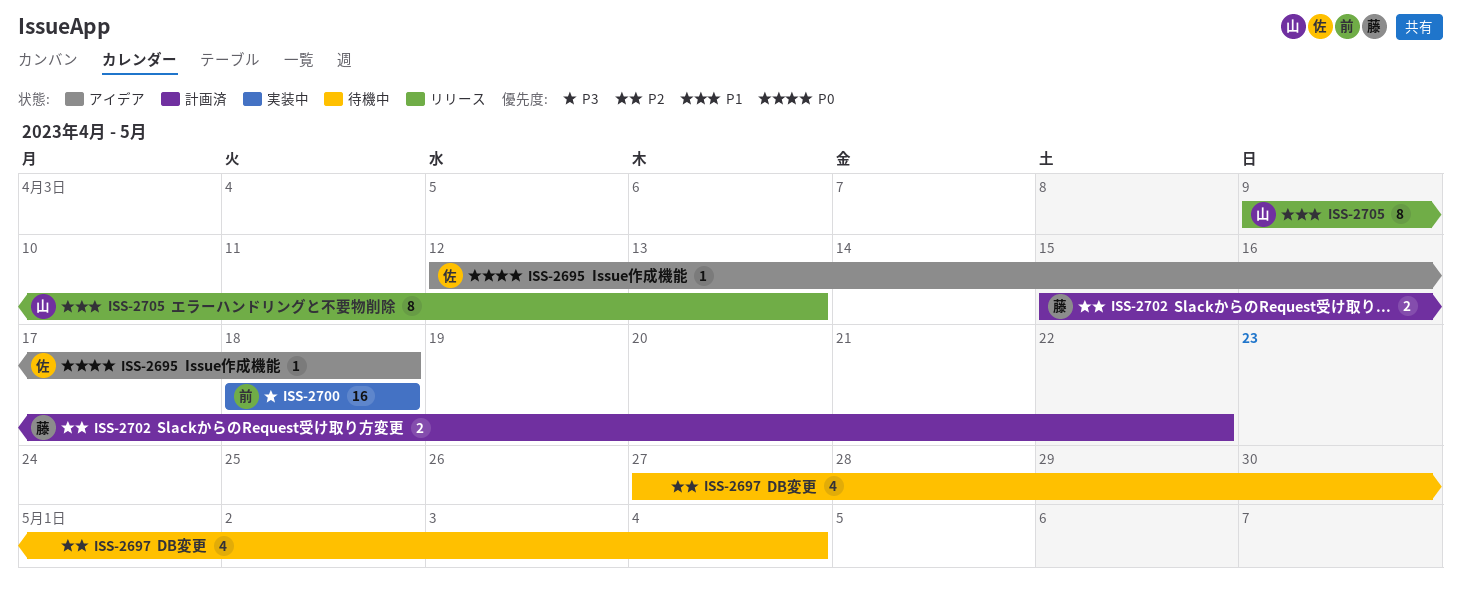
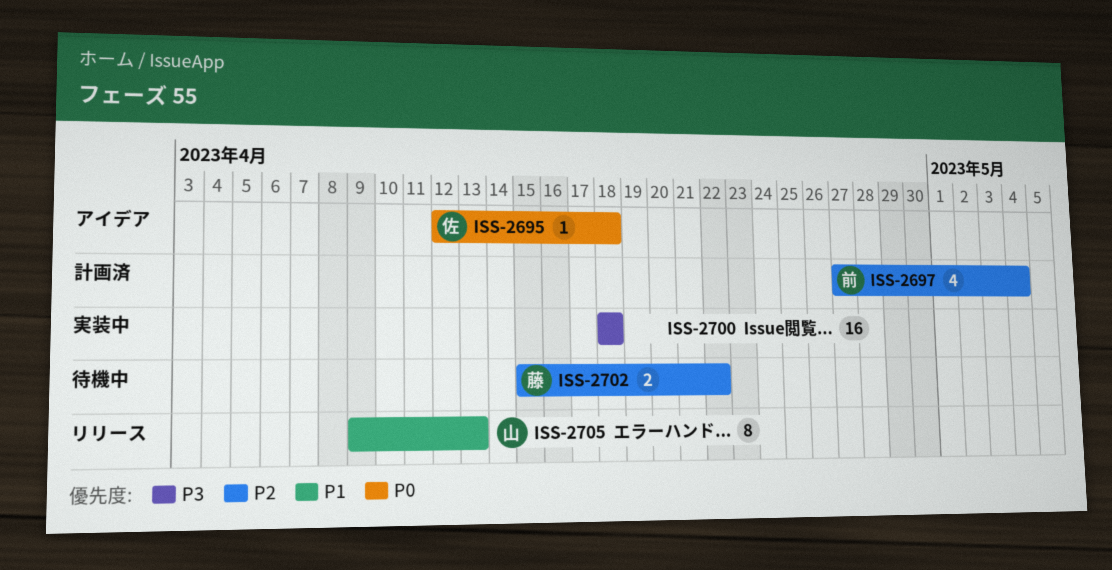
ISS-2697, status: 待機中 -> 計画済
ISS-2697, owner: none -> 前
ISS-2700, owner: 前 -> none
ISS-2702, status: 計画済 -> 待機中

